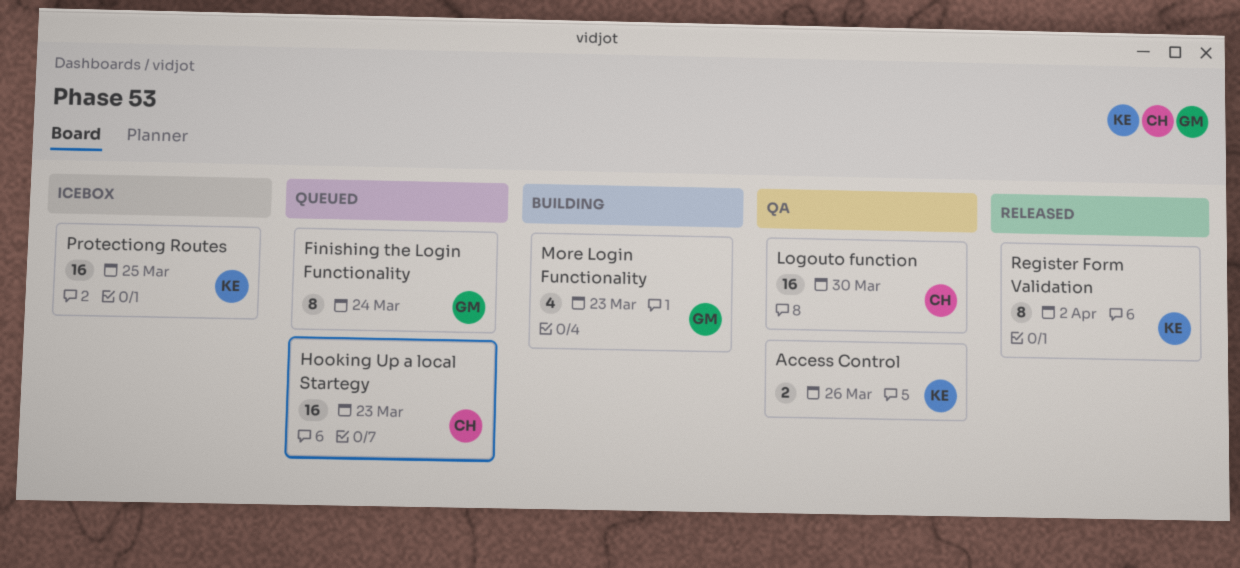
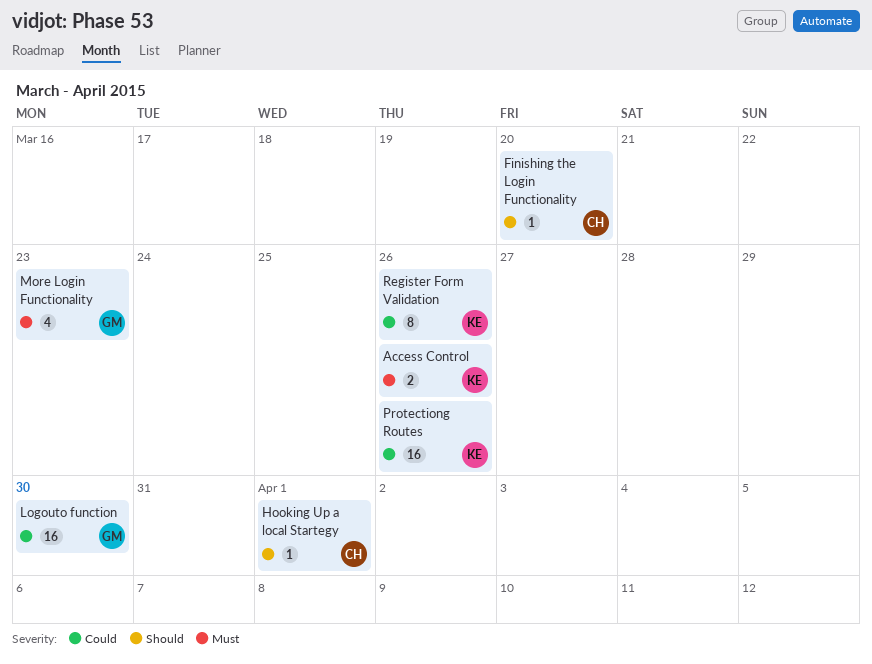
Finishing the Login Functionality, owner: GM -> CH
Finishing the Login Functionality, estimate: 8 -> 1
Finishing the Login Functionality, due: Mar 24 -> Mar 20
Hooking Up a local Startegy, estimate: 16 -> 1
Hooking Up a local Startegy, due: Mar 23 -> Apr 1
Logouto function, owner: CH -> GM
Protectiong Routes, due: Mar 25 -> Mar 26
Register Form Validation, due: Apr 2 -> Mar 26

